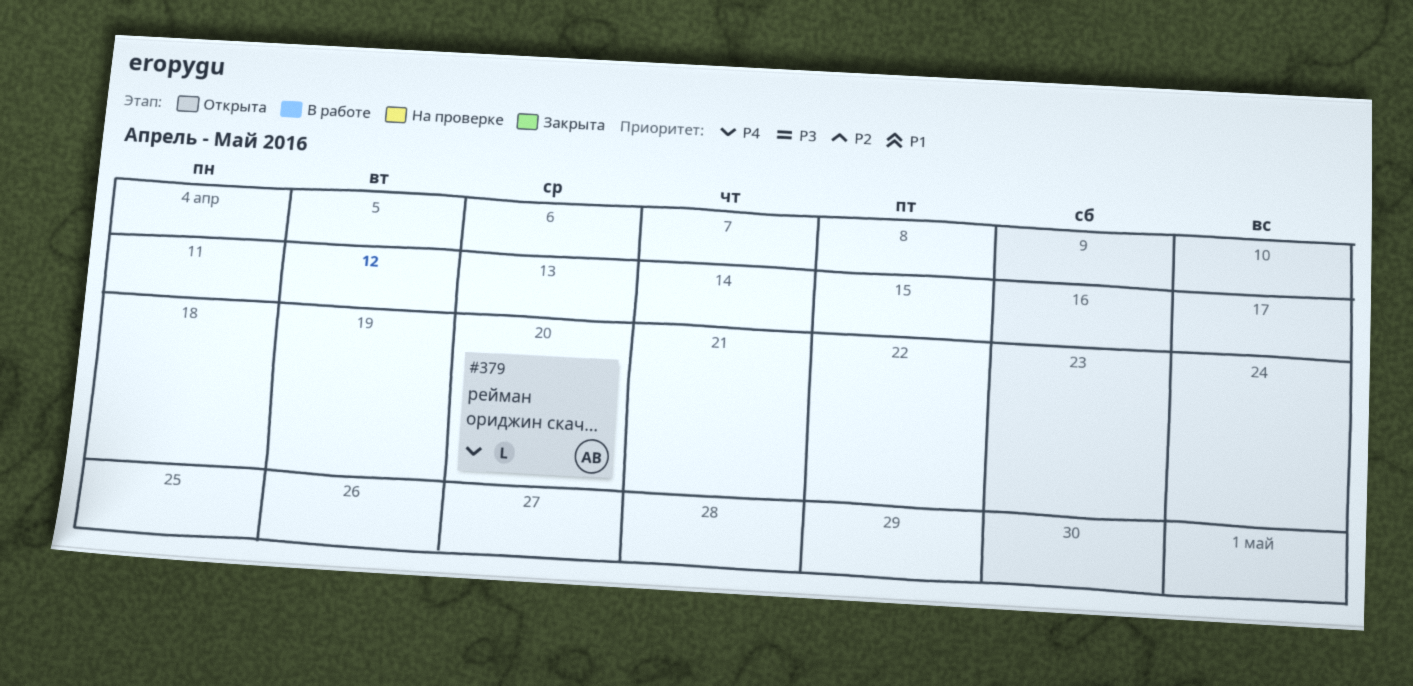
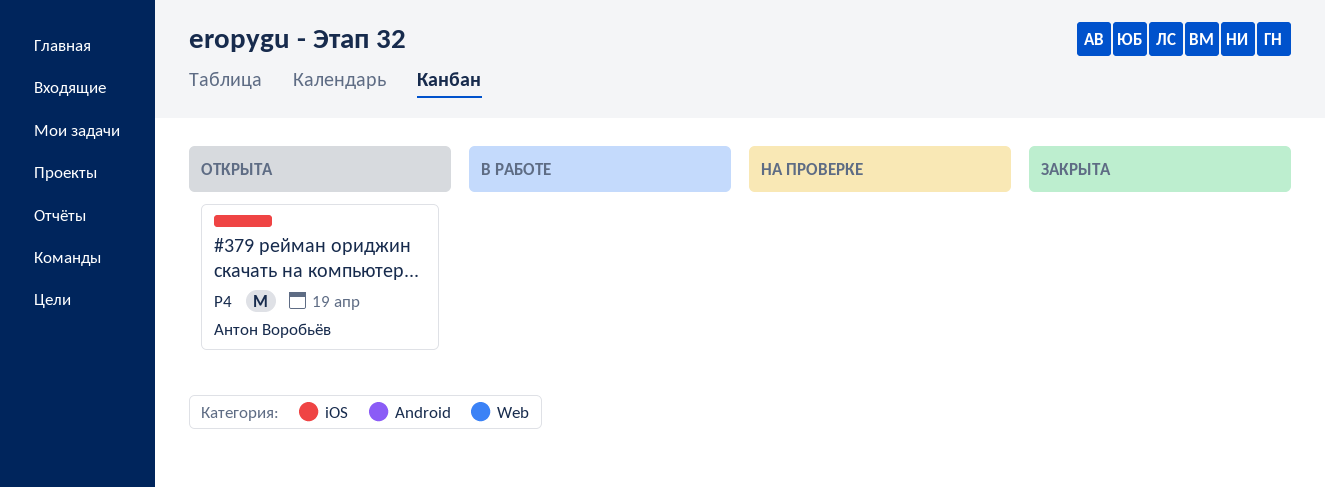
#379, estimate: L -> M
#379, due: Apr 20 -> Apr 19

